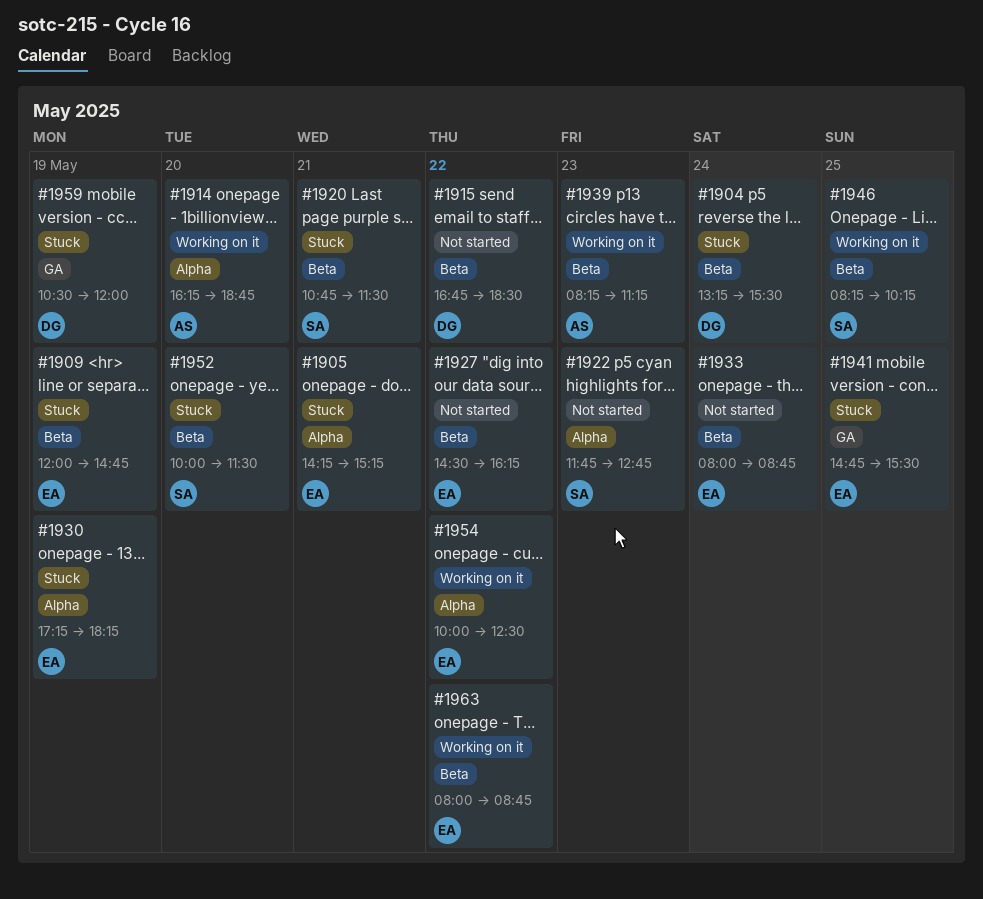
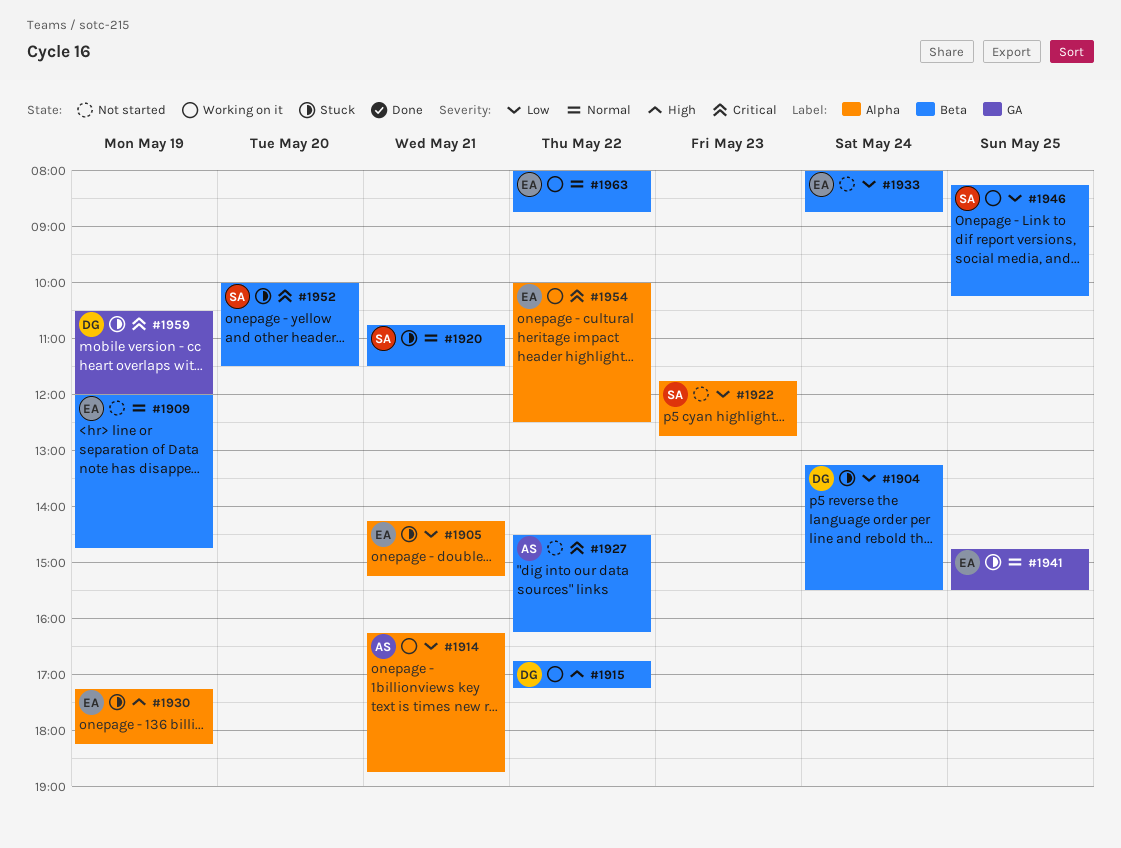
#1909, status: Stuck -> Not started
#1914, day: May 20 -> May 21
#1915, status: Not started -> Working on it
#1915, ends: 18:30 -> 17:15
#1927, owner: EA -> AS
#1939: present -> none

